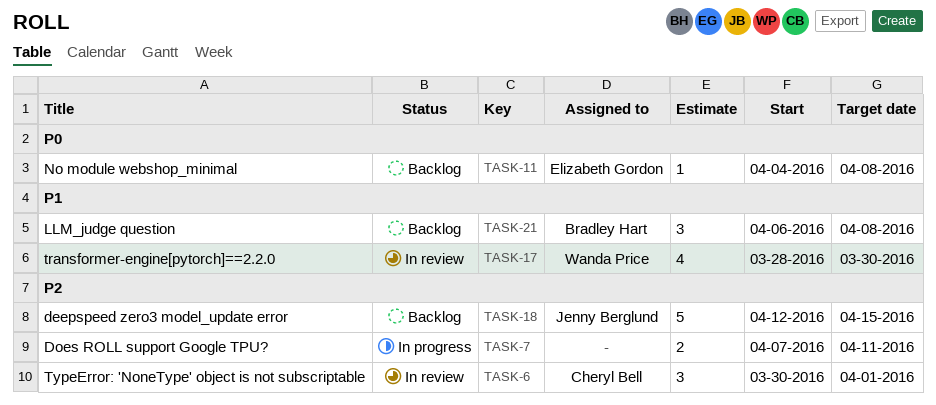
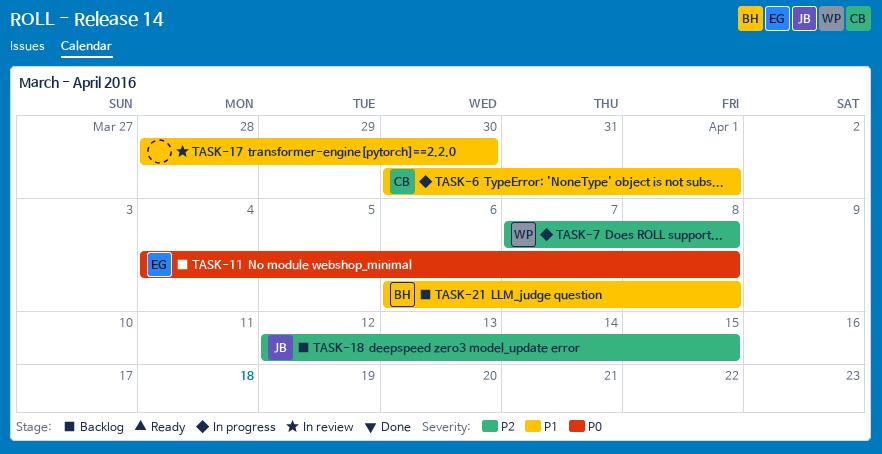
TASK-6, status: In review -> In progress
TASK-6, priority: P2 -> P1
TASK-7, owner: none -> Wanda Price
TASK-7, due: Apr 11 -> Apr 8
TASK-17, owner: Wanda Price -> none

